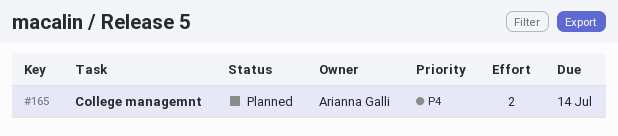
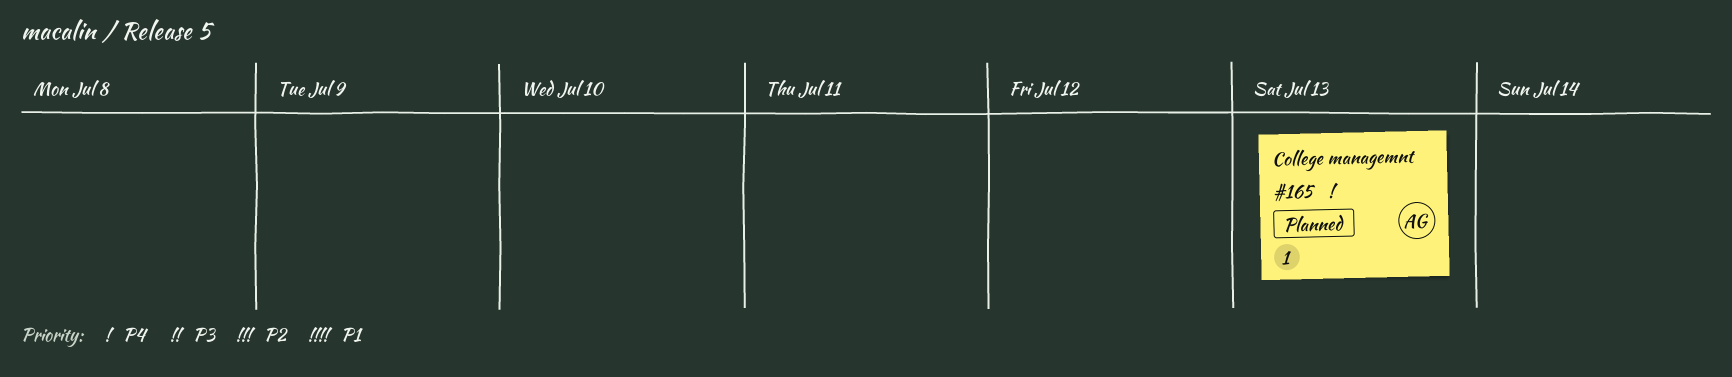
#165, estimate: 2 -> 1
#165, due: Jul 14 -> Jul 13

